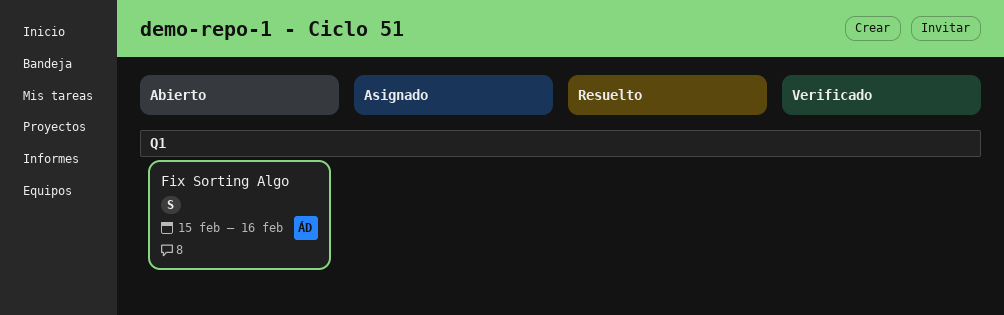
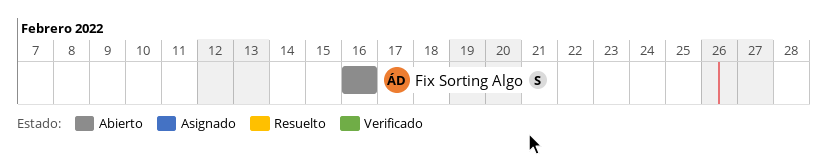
Fix Sorting Algo, start: Feb 15 -> Feb 16

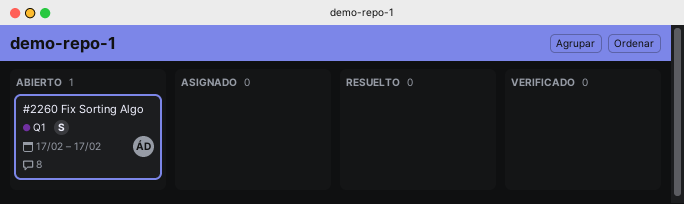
Fix Sorting Algo, start: Feb 16 -> Feb 17
Fix Sorting Algo, due: Feb 16 -> Feb 17

